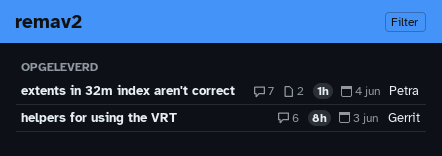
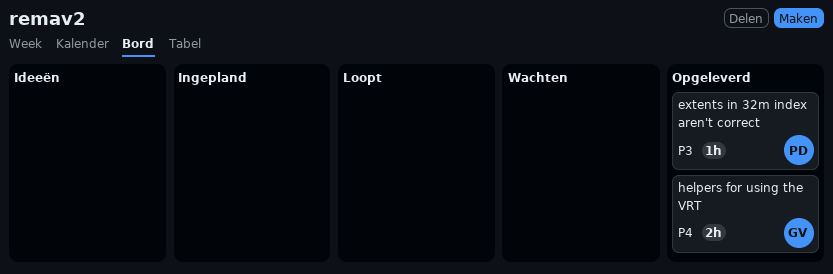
helpers for using the VRT, estimate: 8h -> 2h

